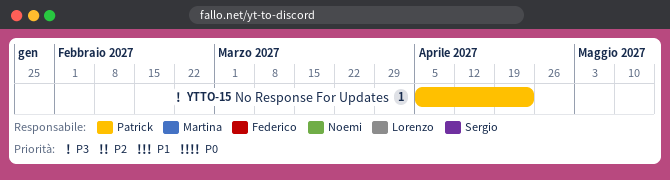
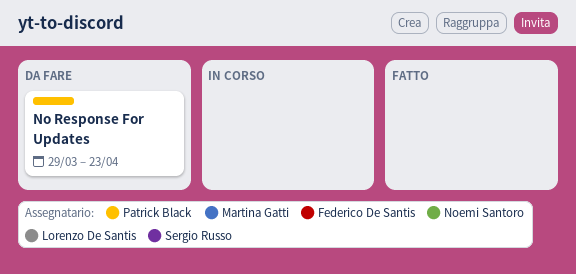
No Response For Updates, start: Apr 5 -> Mar 29

